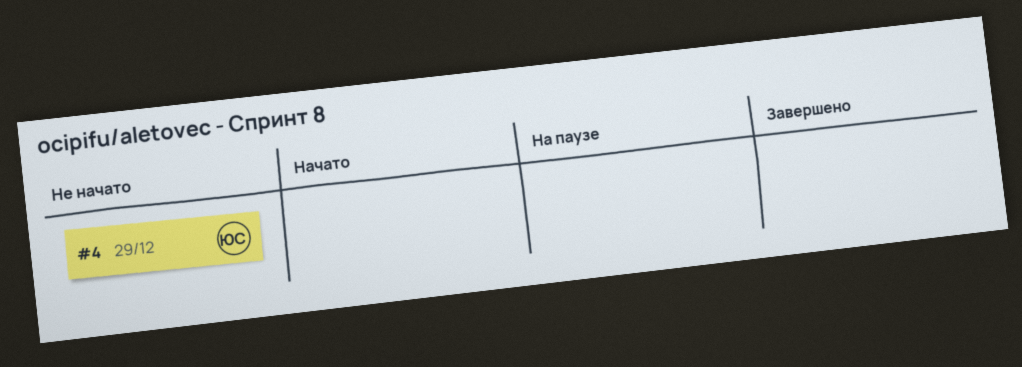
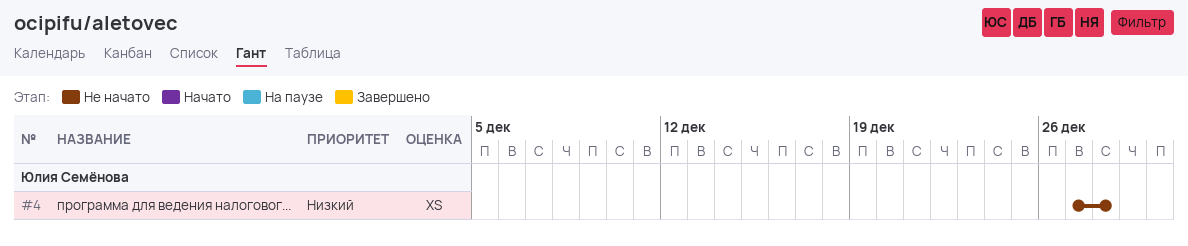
#4, due: Dec 29 -> Dec 28

